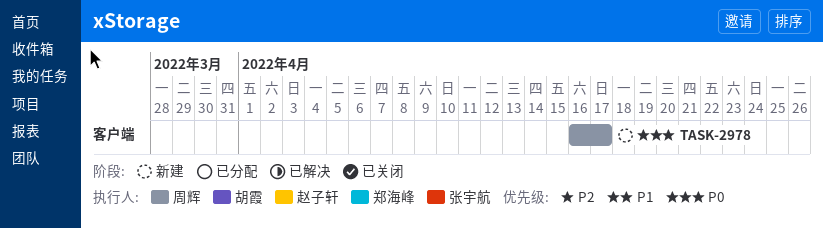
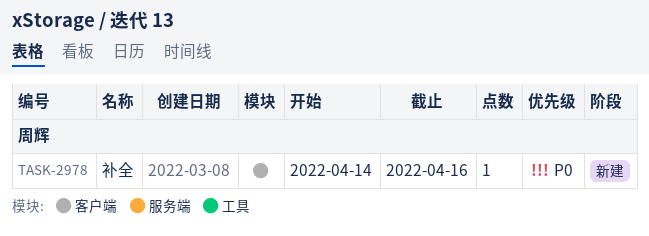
TASK-2978, start: Apr 16 -> Apr 14
TASK-2978, due: Apr 17 -> Apr 16

